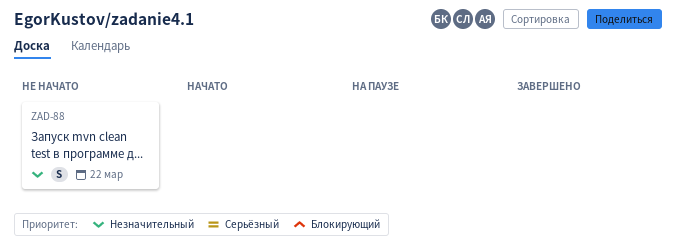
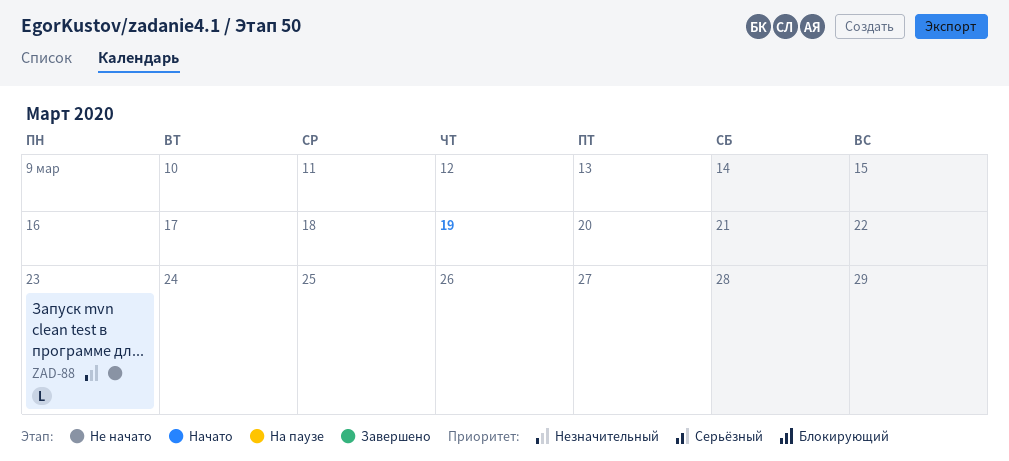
ZAD-88, estimate: S -> L
ZAD-88, due: Mar 22 -> Mar 23

